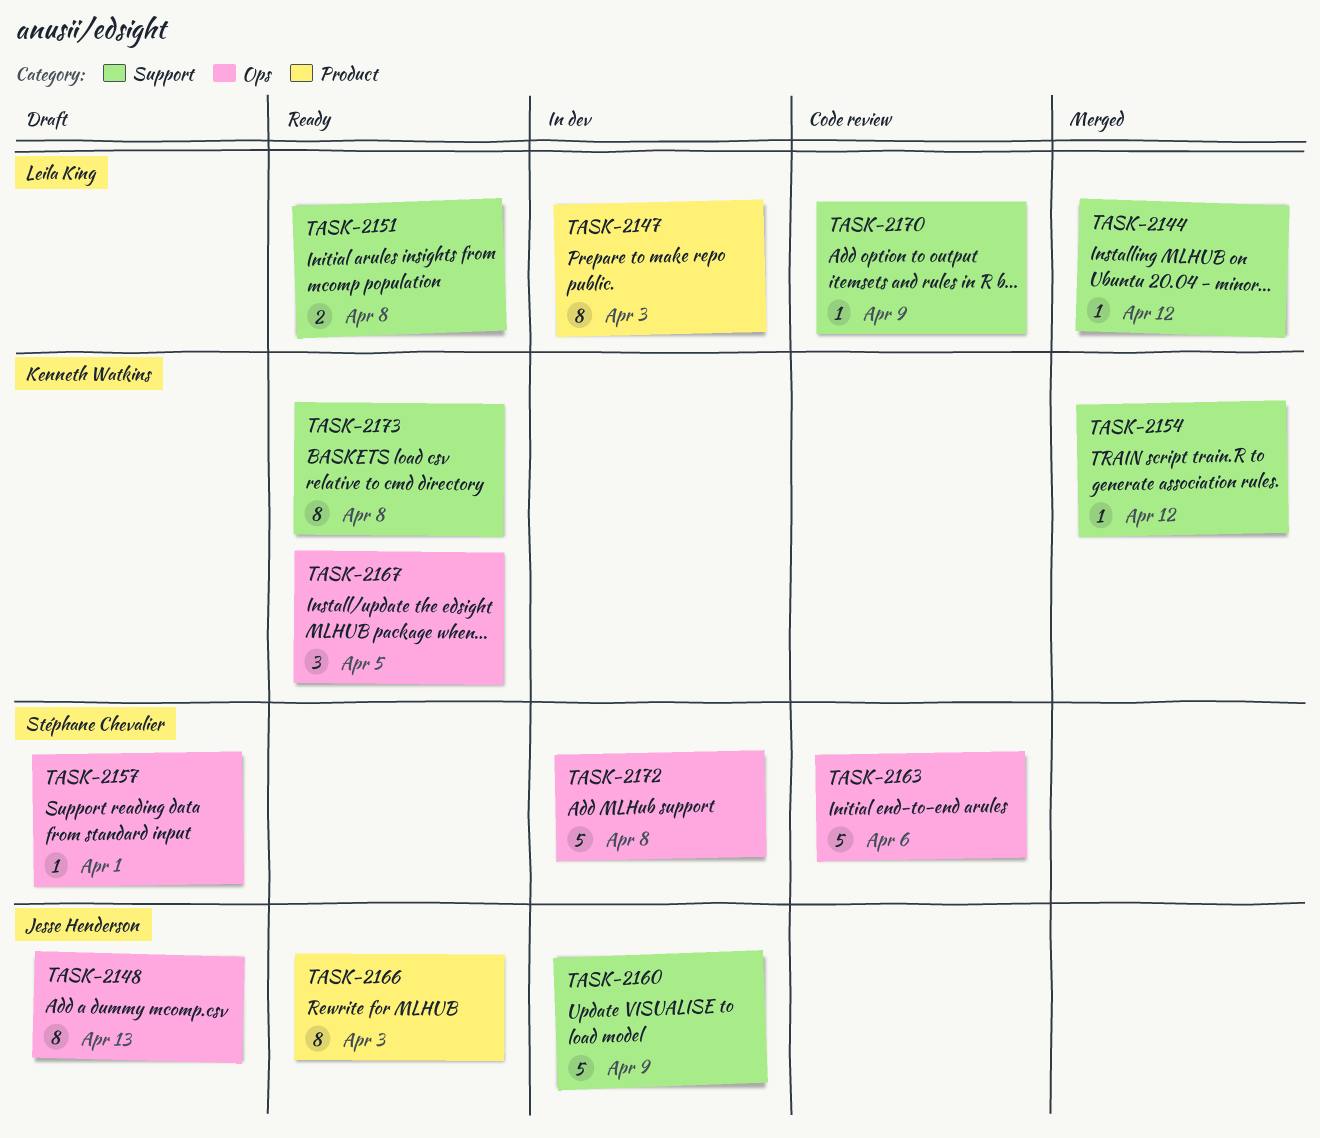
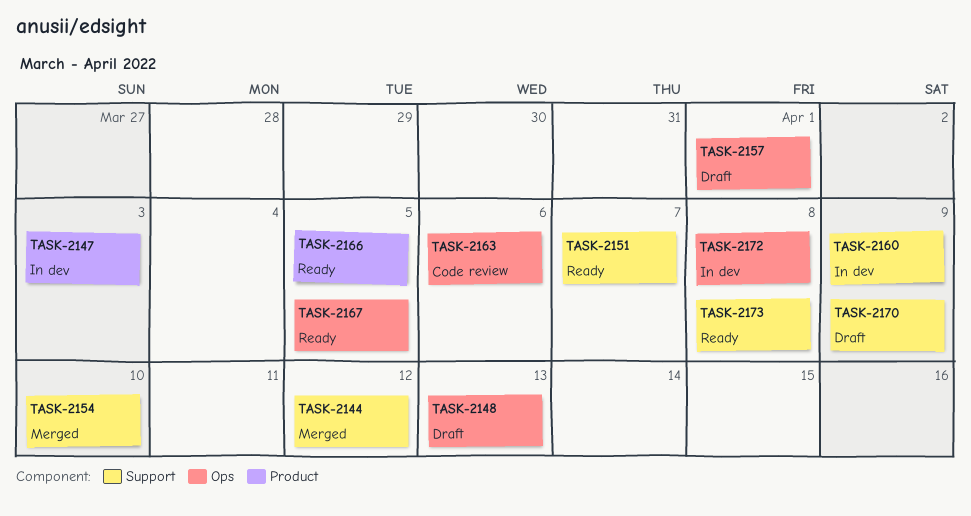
TASK-2151, due: Apr 8 -> Apr 7
TASK-2154, due: Apr 12 -> Apr 10
TASK-2166, due: Apr 3 -> Apr 5
TASK-2170, status: Code review -> Draft

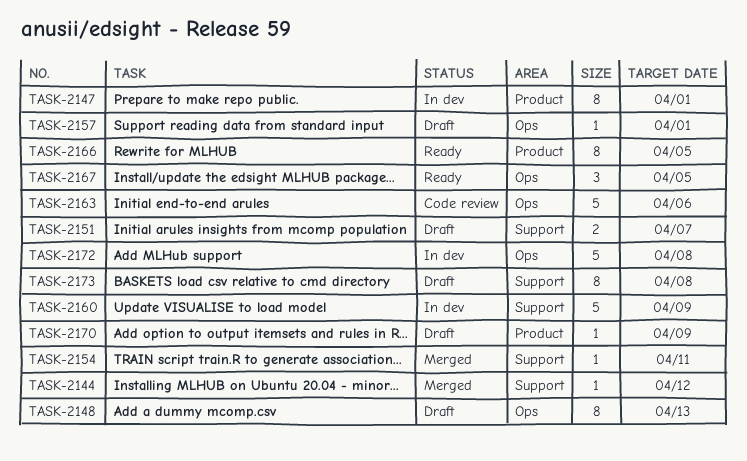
TASK-2147, due: Apr 3 -> Apr 1
TASK-2151, status: Ready -> Draft
TASK-2154, due: Apr 10 -> Apr 11
TASK-2170, label: Support -> Product
TASK-2173, status: Ready -> Draft

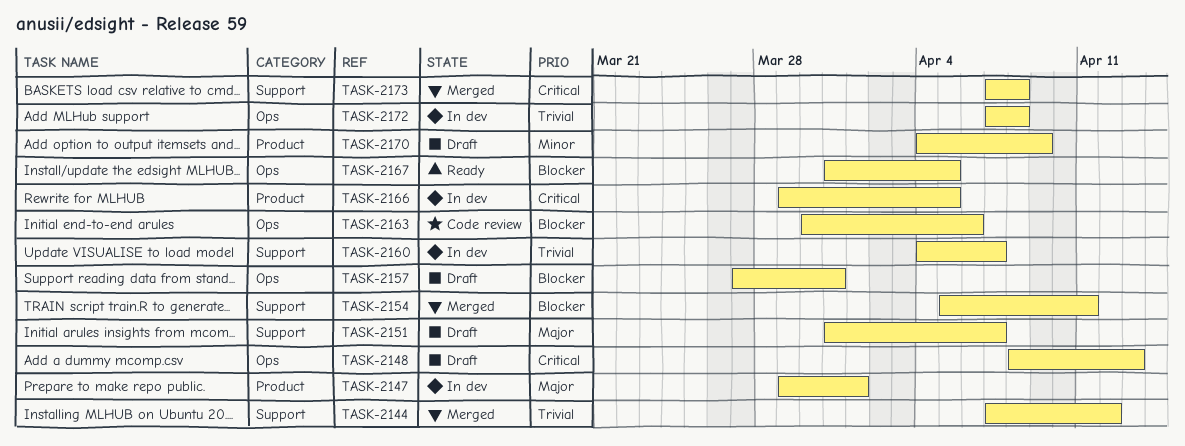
TASK-2157, due: Apr 1 -> Mar 31
TASK-2160, due: Apr 9 -> Apr 7
TASK-2166, status: Ready -> In dev
TASK-2173, status: Draft -> Merged

